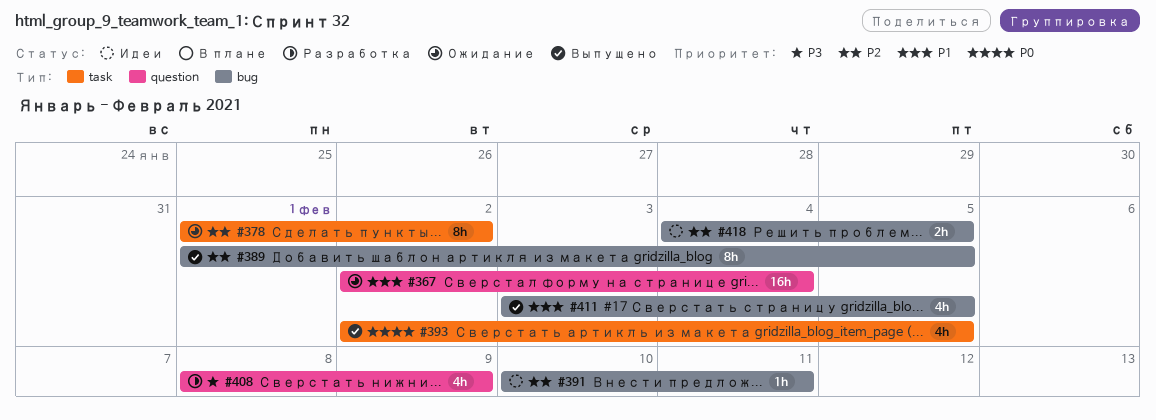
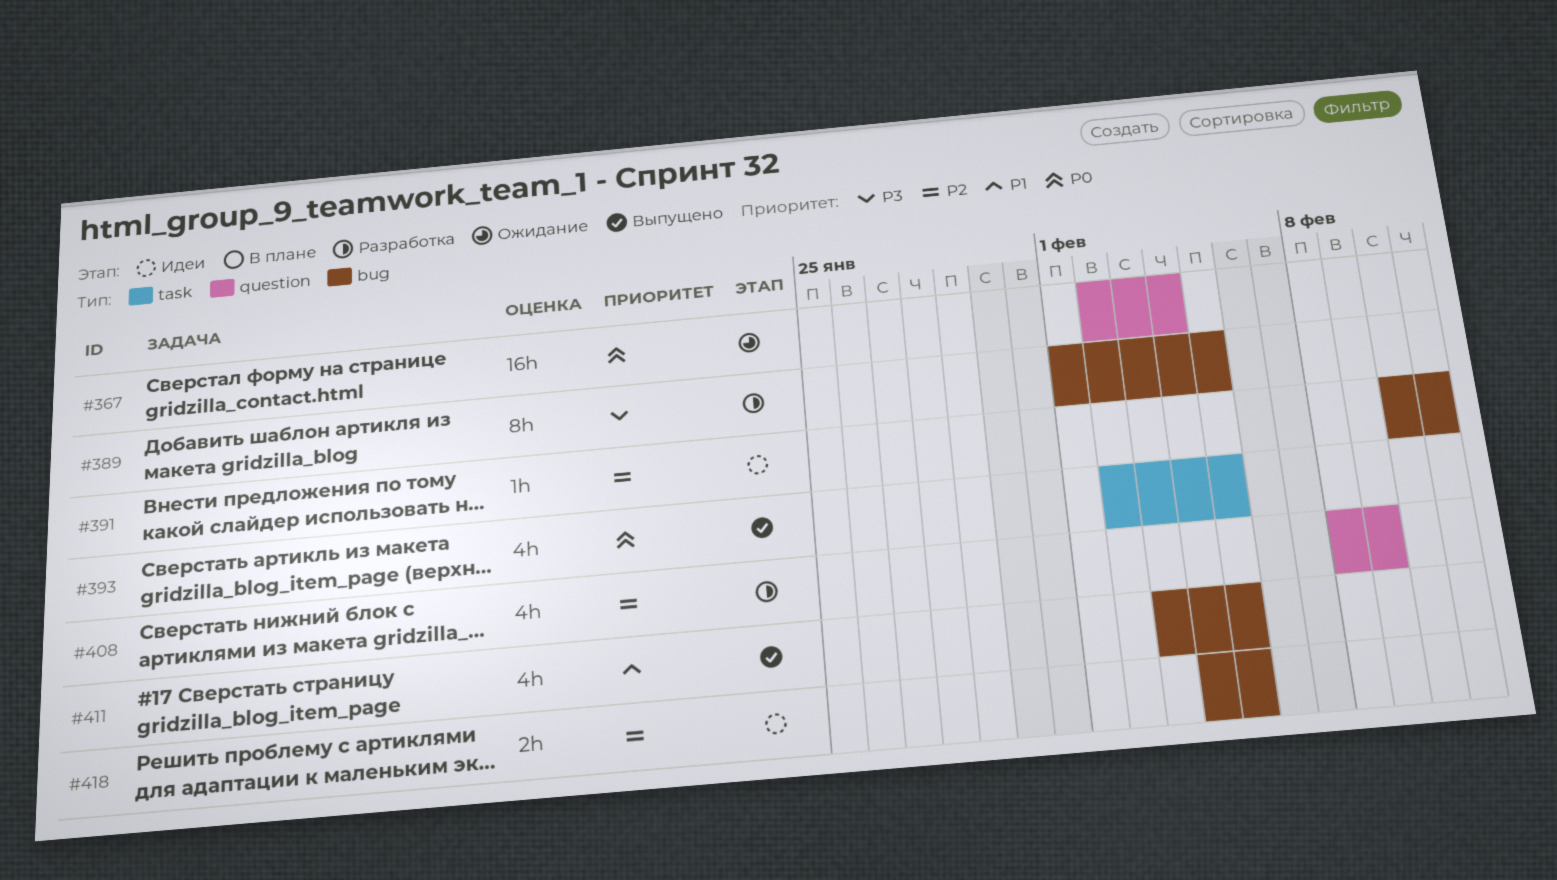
#367, priority: P1 -> P0
#378: present -> none
#389, status: Выпущено -> Разработка
#389, priority: P2 -> P3
#408, priority: P3 -> P2

